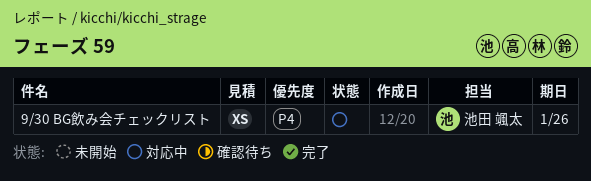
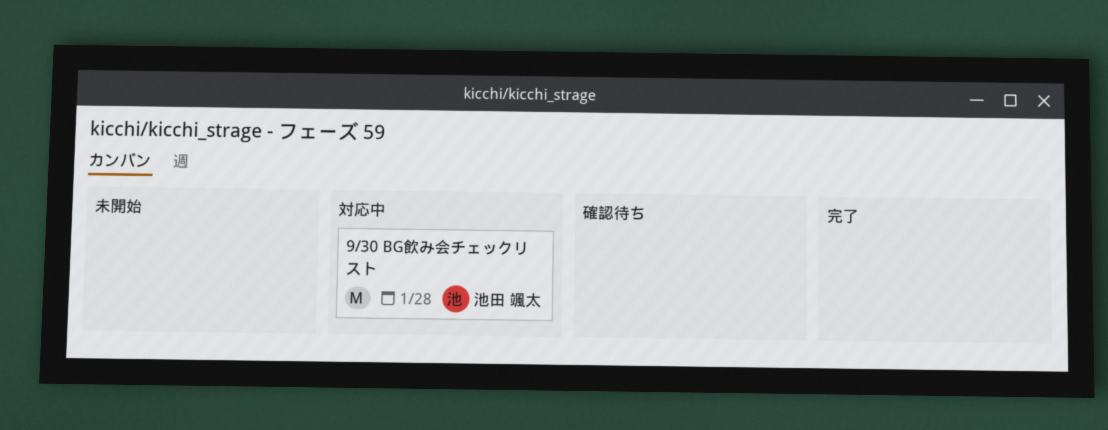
9/30 BG飲み会チェックリスト, estimate: XS -> M
9/30 BG飲み会チェックリスト, due: Jan 26 -> Jan 28

